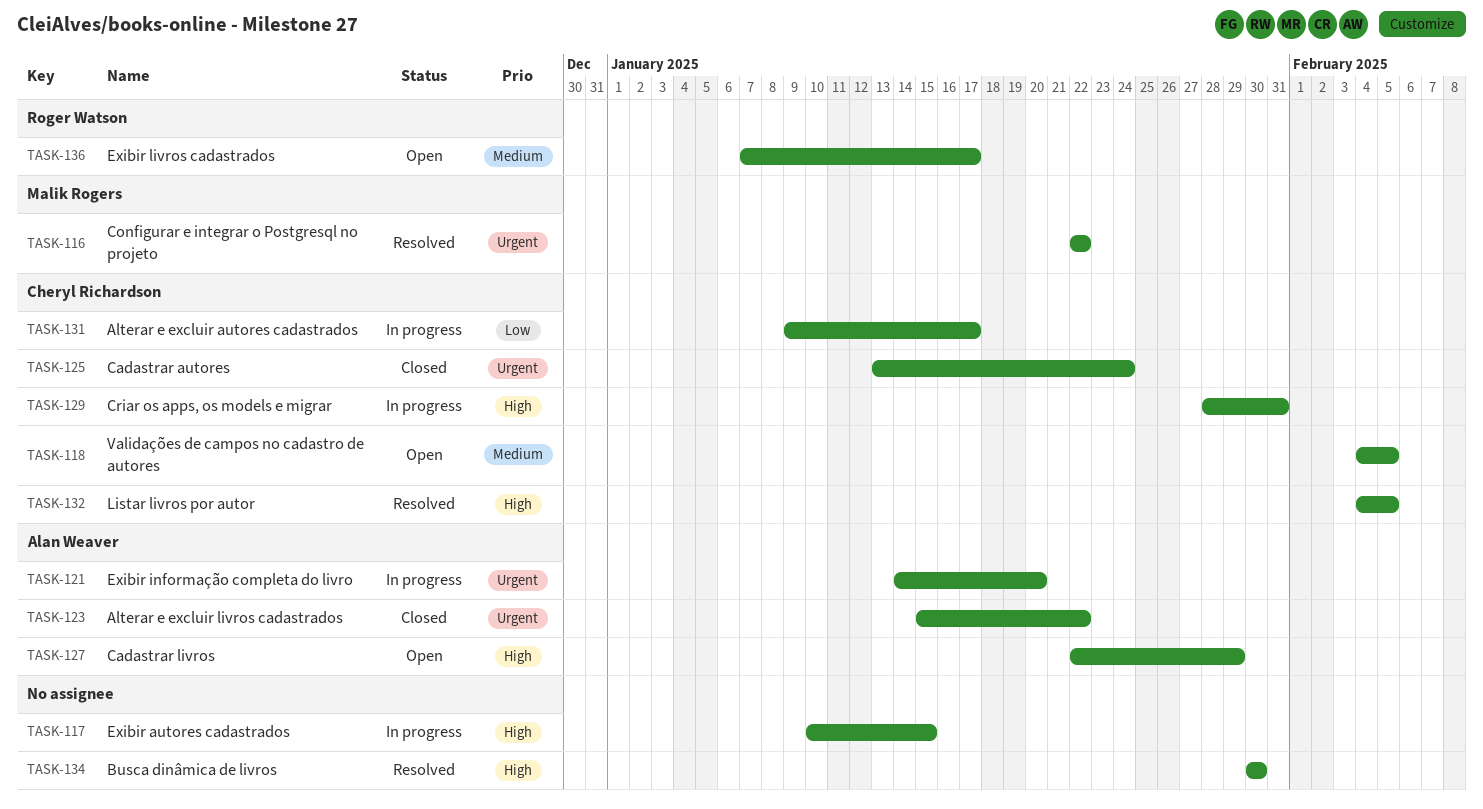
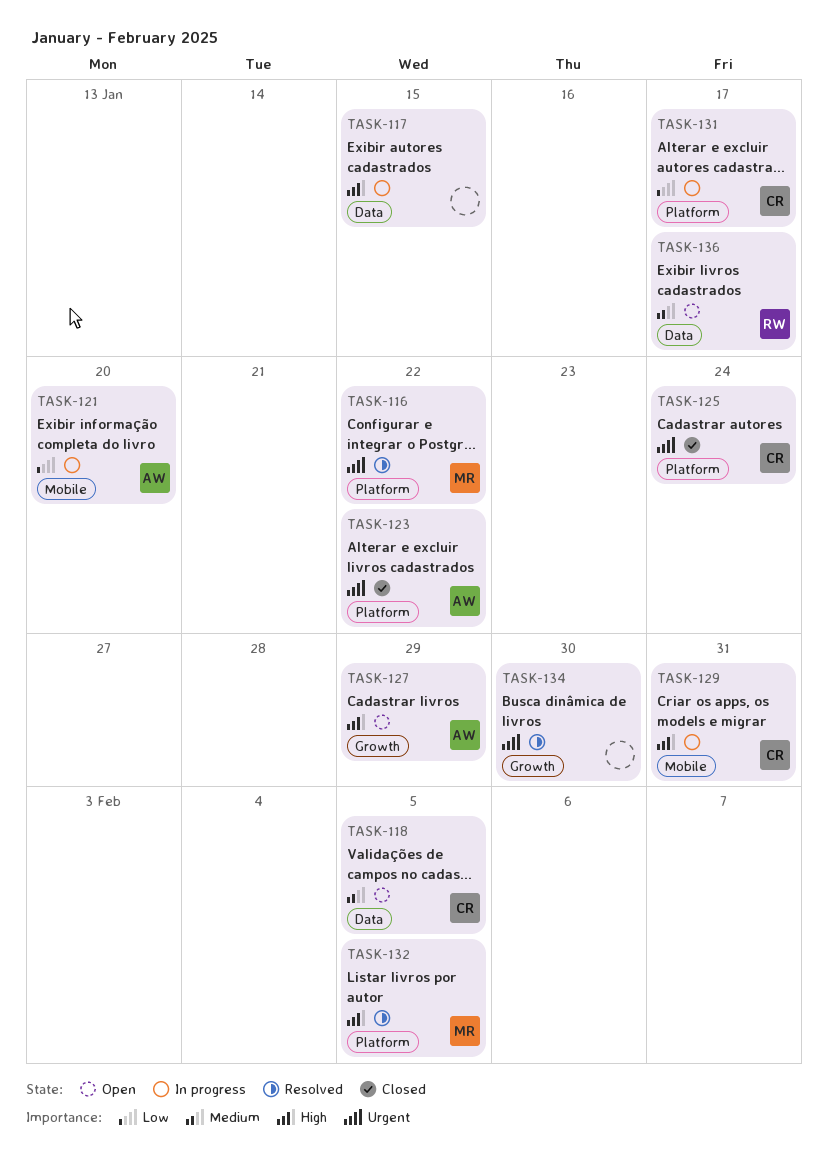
TASK-121, priority: Urgent -> Low
TASK-132, owner: Cheryl Richardson -> Malik Rogers
TASK-134, priority: High -> Urgent

